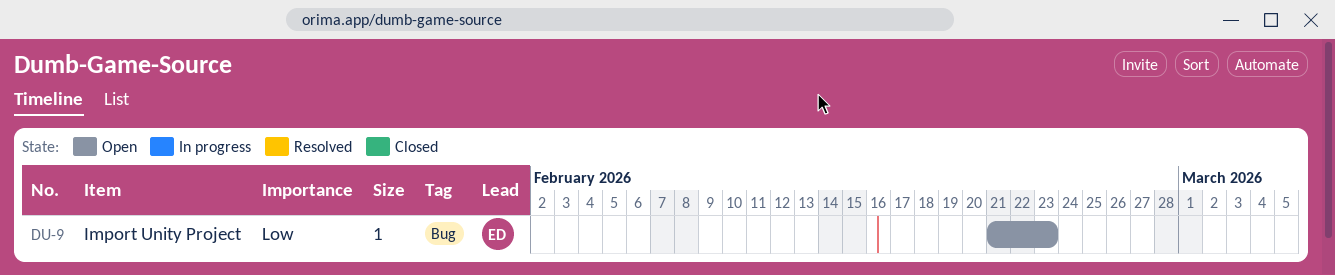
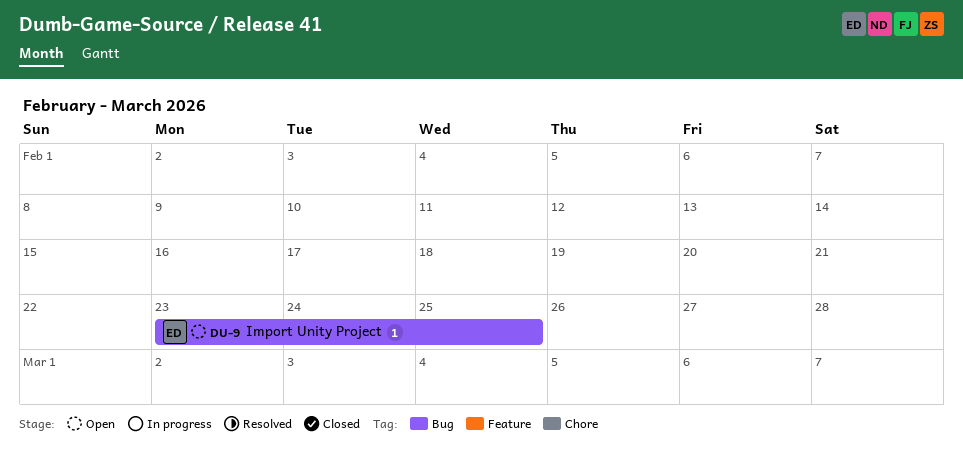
DU-9, start: Feb 21 -> Feb 23
DU-9, due: Feb 23 -> Feb 25

